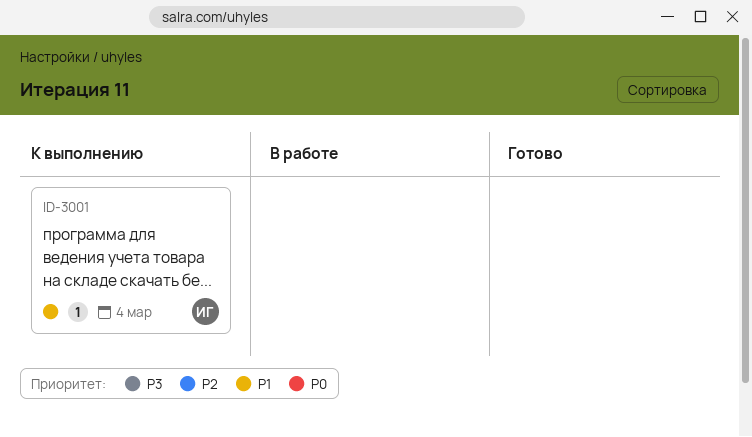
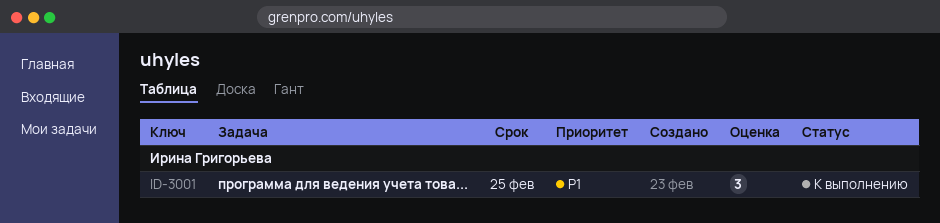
ID-3001, estimate: 1 -> 3
ID-3001, due: Mar 4 -> Feb 25

